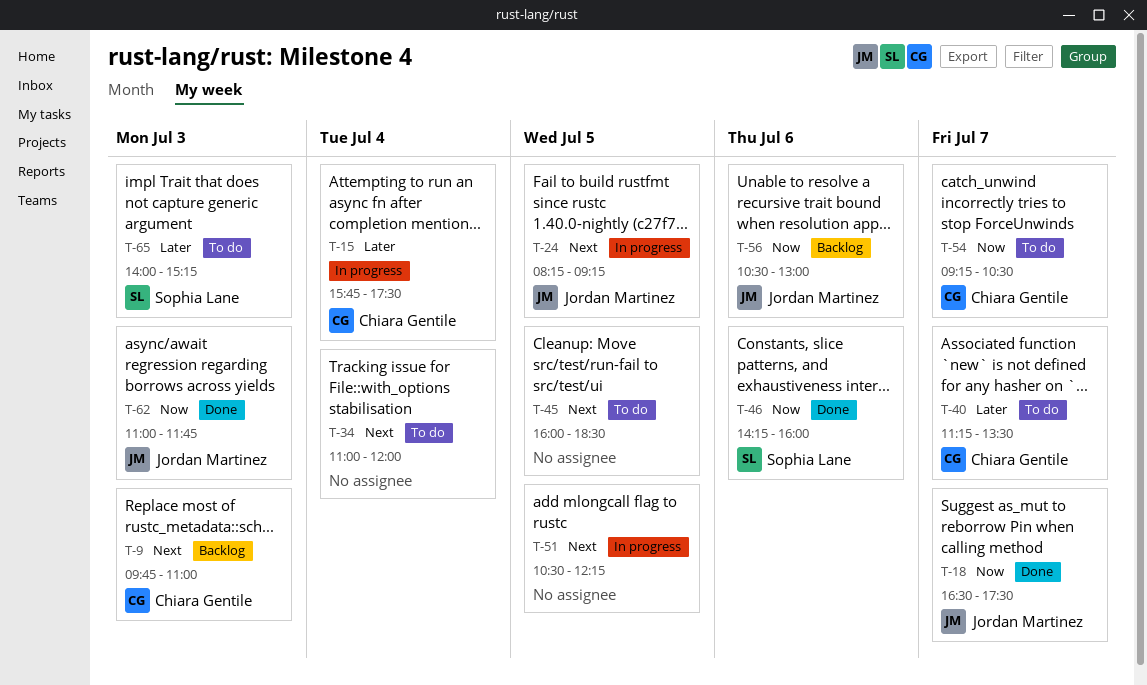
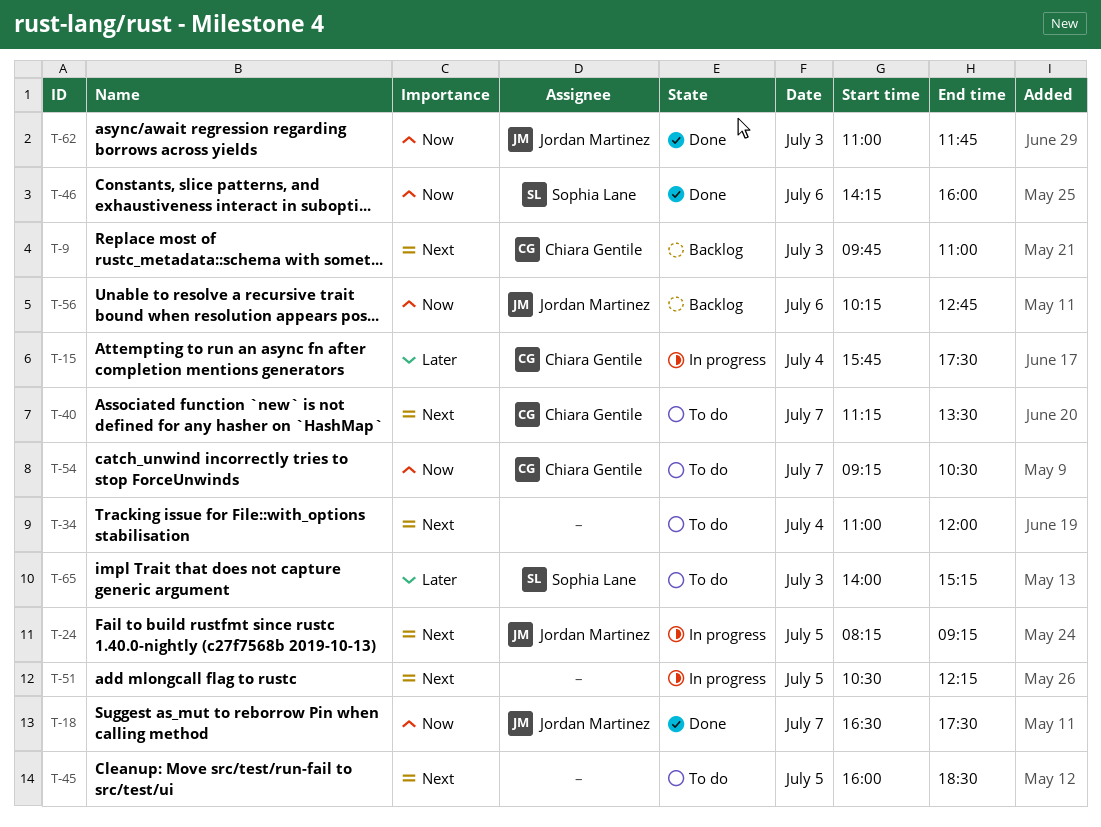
T-40, priority: Later -> Next
T-56, begins: 10:30 -> 10:15
T-56, ends: 13:00 -> 12:45

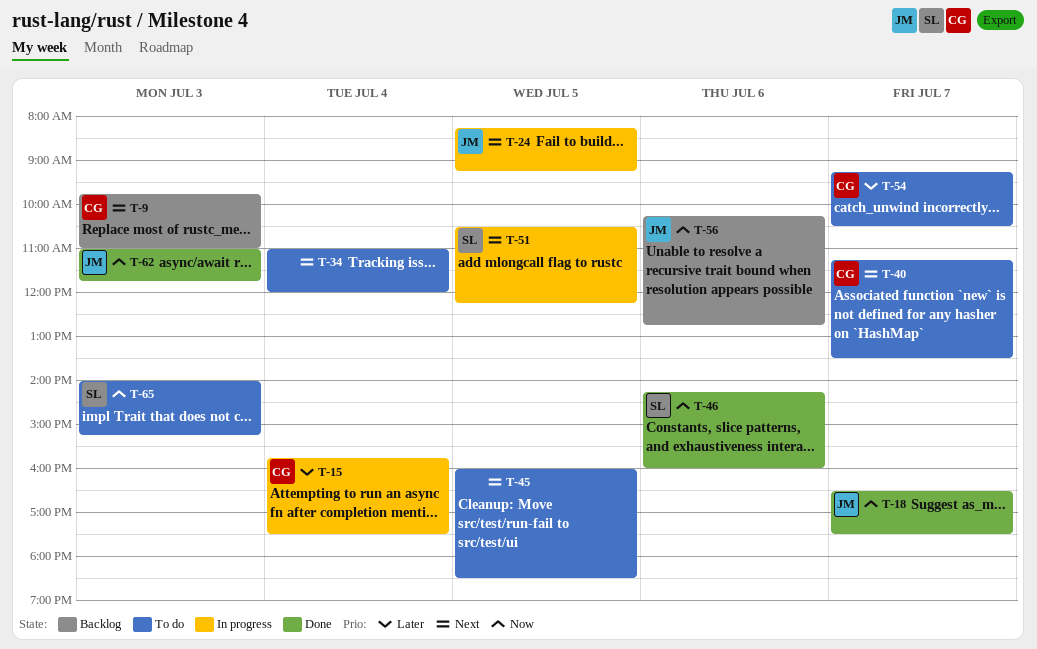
T-51, owner: none -> Sophia Lane
T-54, priority: Now -> Later
T-65, priority: Later -> Now

